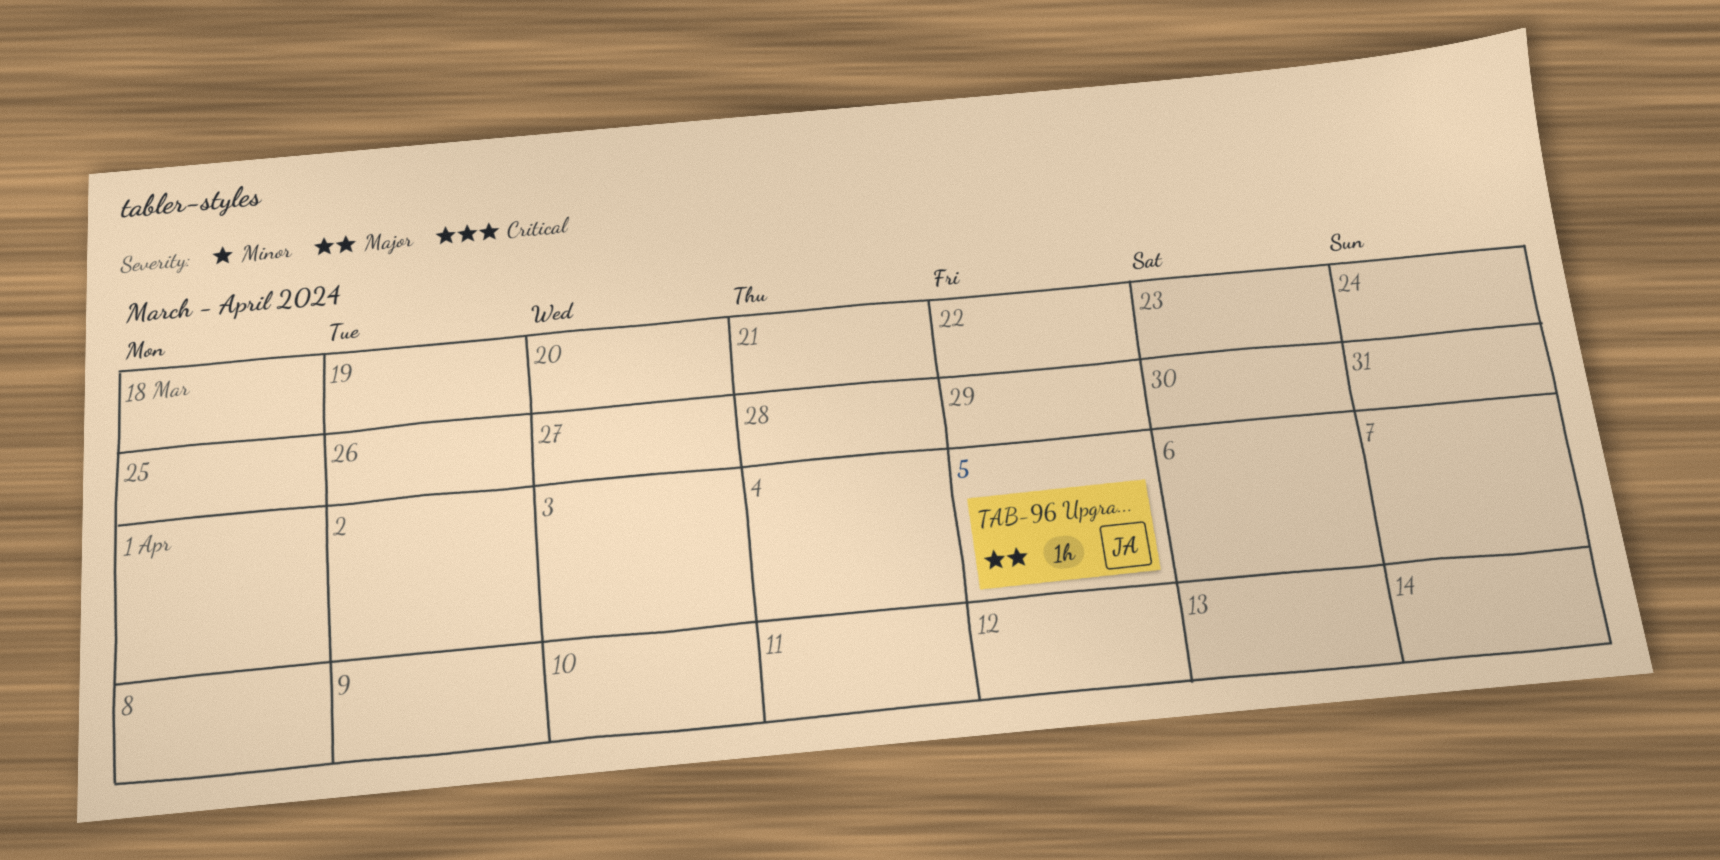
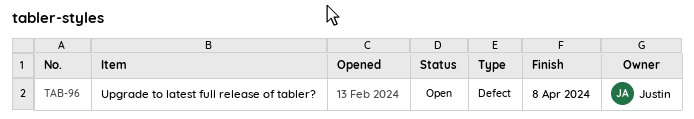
TAB-96, due: Apr 5 -> Apr 8

